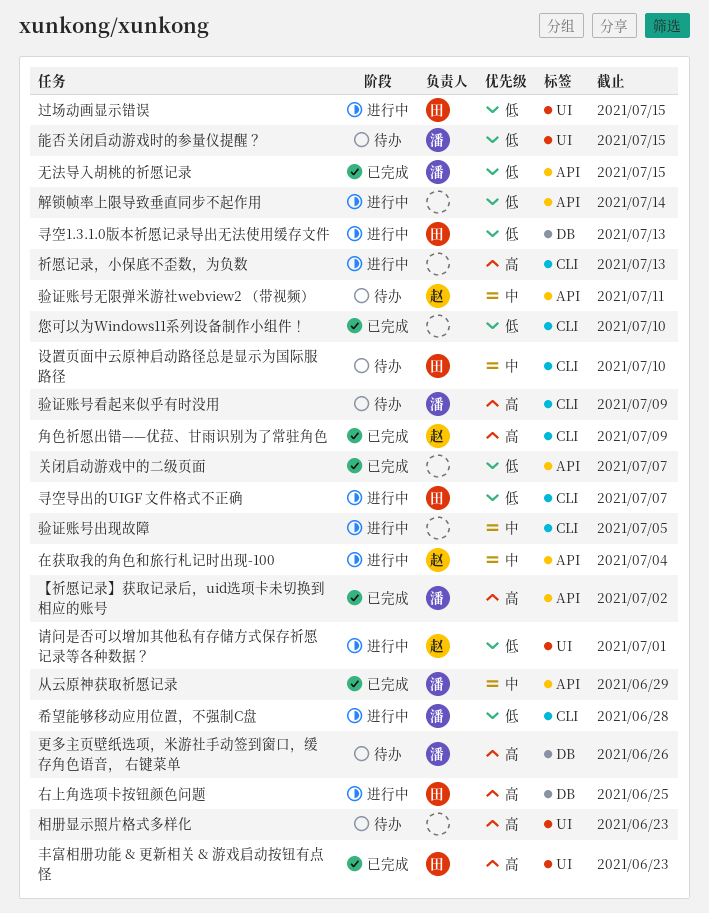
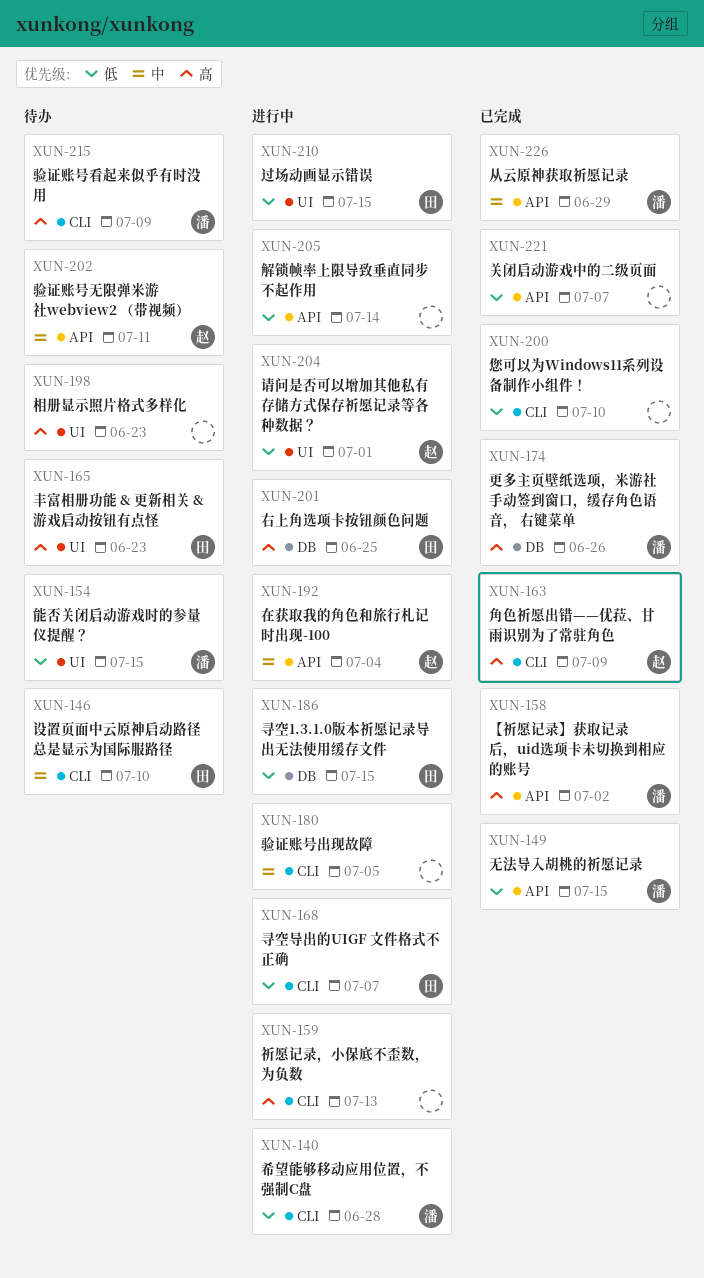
丰富相册功能 & 更新相关 & 游戏启动按钮有点怪, status: 已完成 -> 待办
寻空1.3.1.0版本祈愿记录导出无法使用缓存文件, due: Jul 13 -> Jul 15
更多主页壁纸选项，米游社手动签到窗口，缓存角色语音， 右键菜单, status: 待办 -> 已完成

